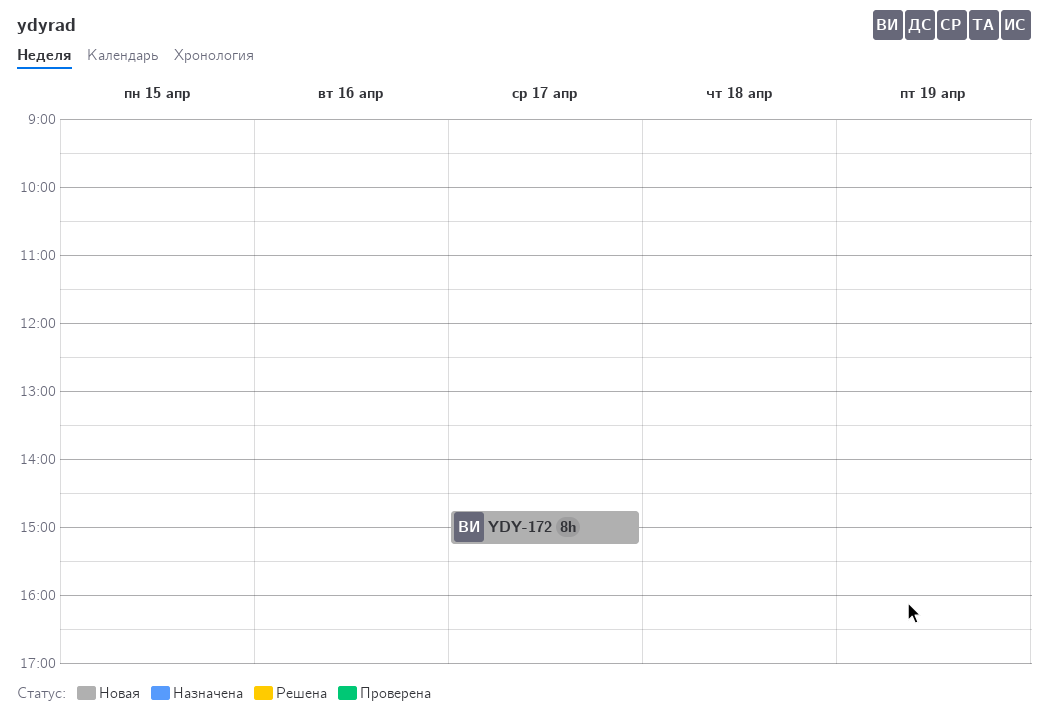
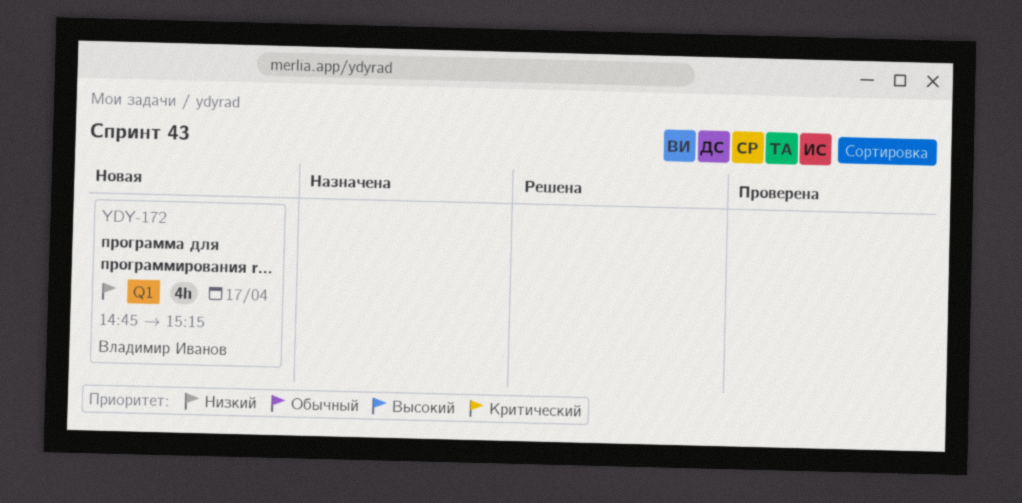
YDY-172, estimate: 8h -> 4h

